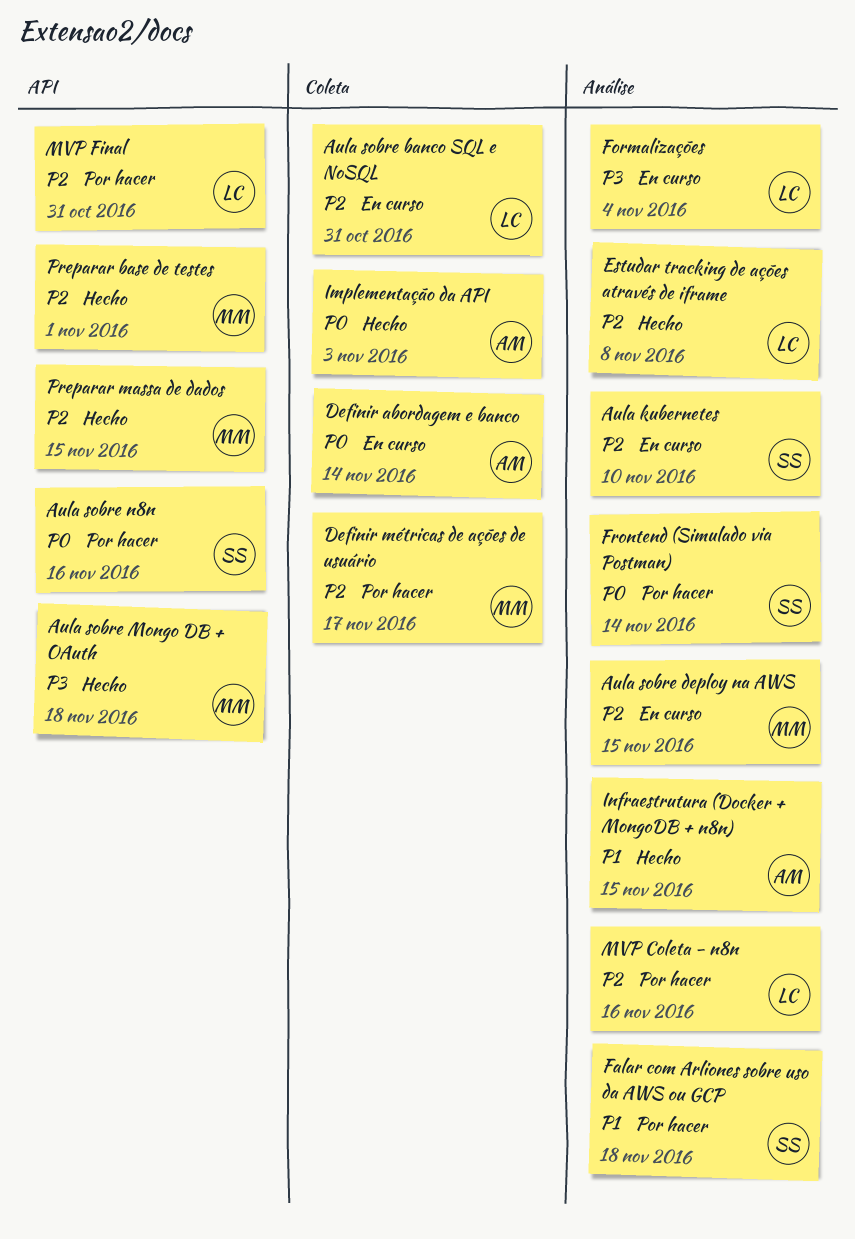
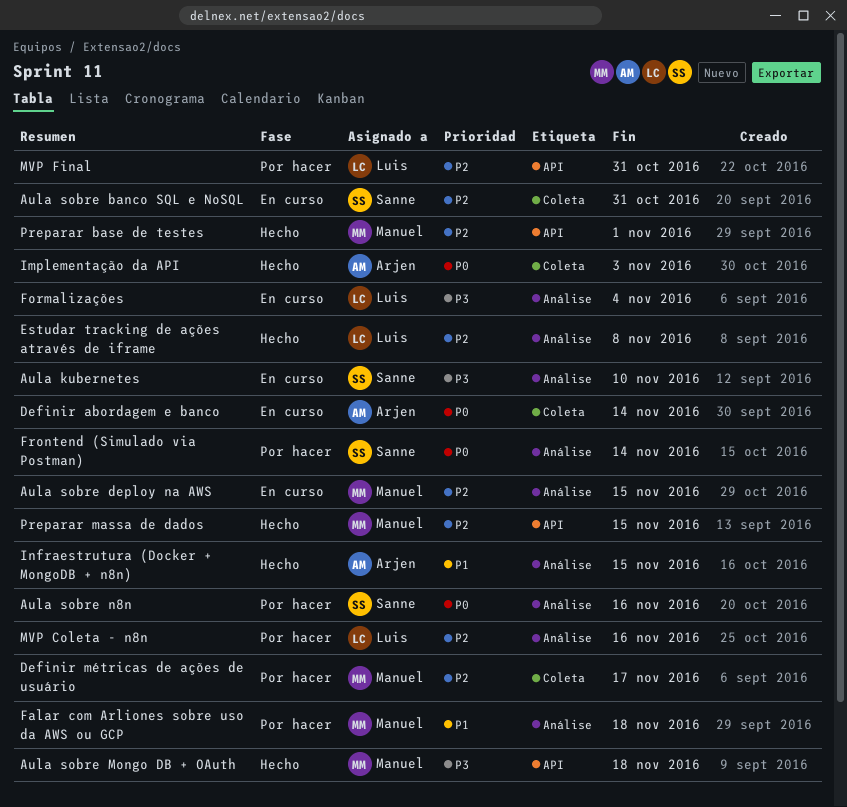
Aula kubernetes, priority: P2 -> P3
Aula sobre banco SQL e NoSQL, owner: Luis -> Sanne
Aula sobre n8n, label: API -> Análise
Falar com Arliones sobre uso da AWS ou GCP, owner: Sanne -> Manuel

